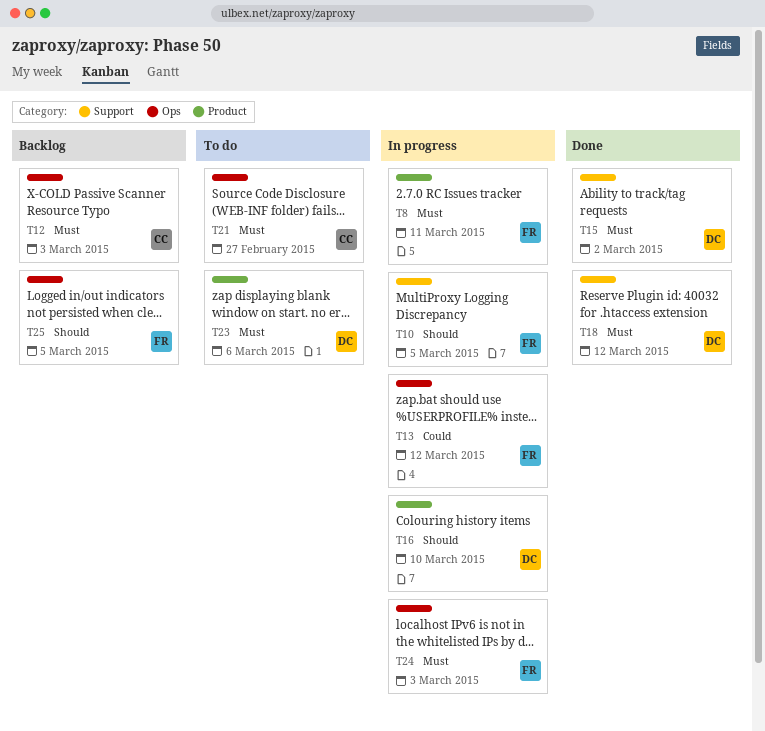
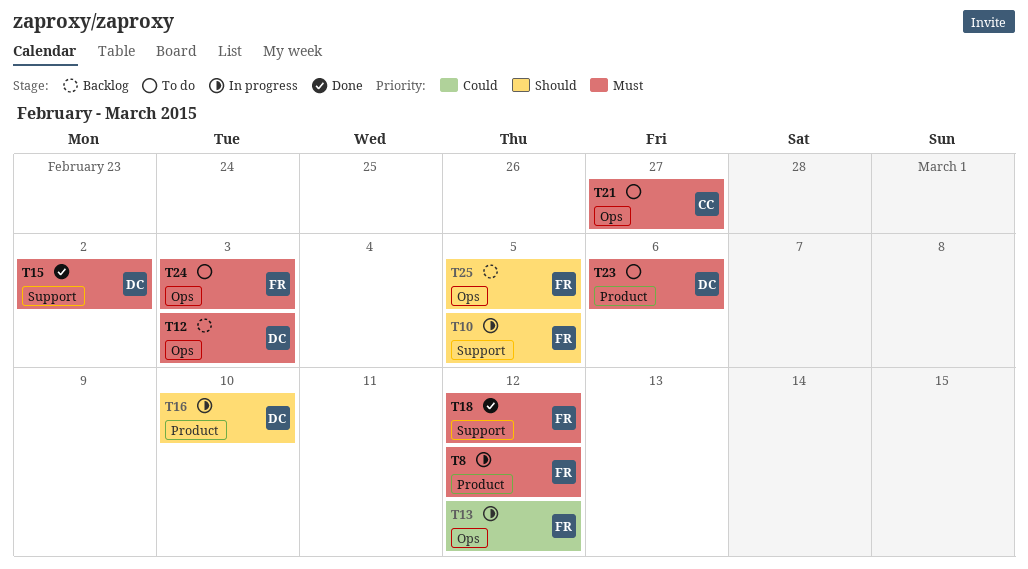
T8, due: Mar 11 -> Mar 12
T12, owner: CC -> DC
T18, owner: DC -> FR
T24, status: In progress -> To do

